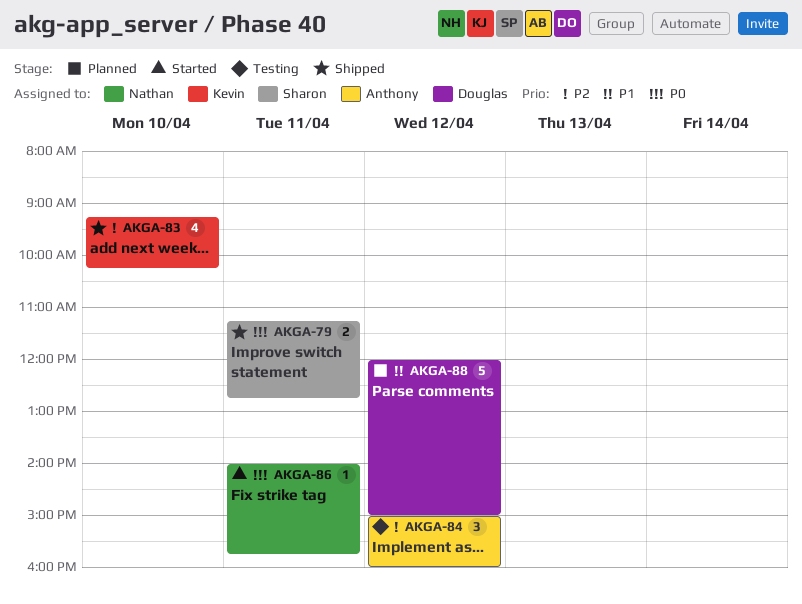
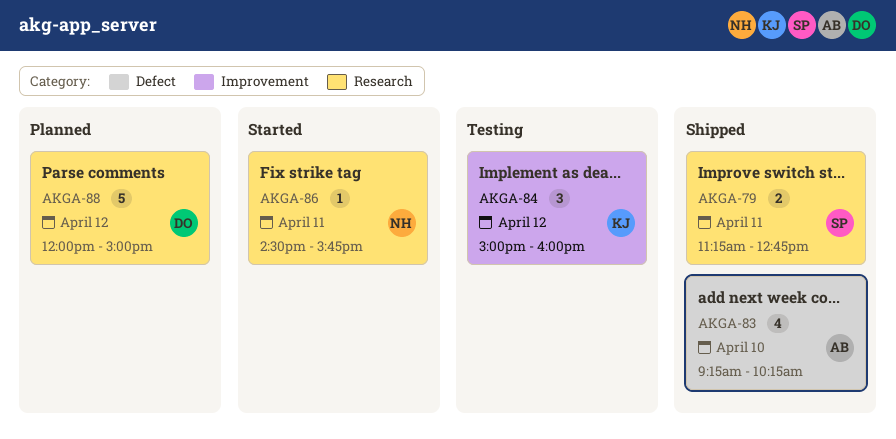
AKGA-83, owner: Kevin -> Anthony
AKGA-84, owner: Anthony -> Kevin
AKGA-86, begins: 14:00 -> 14:30

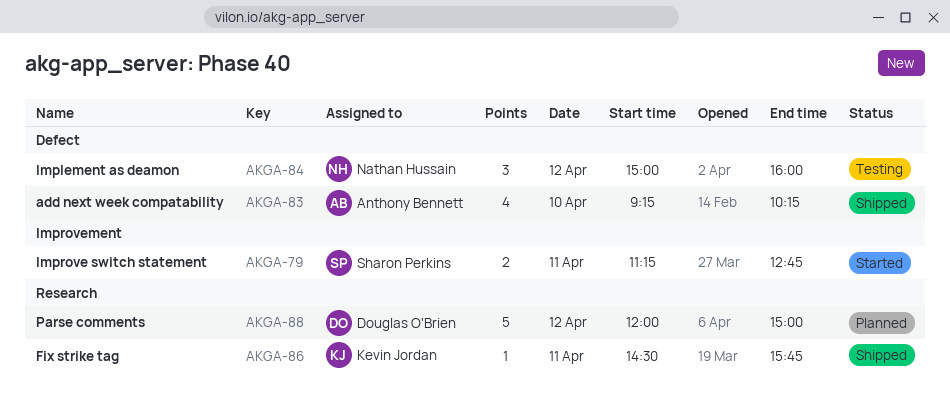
AKGA-79, status: Shipped -> Started
AKGA-79, label: Research -> Improvement
AKGA-84, owner: Kevin Jordan -> Nathan Hussain
AKGA-84, label: Improvement -> Defect
AKGA-86, status: Started -> Shipped
AKGA-86, owner: Nathan Hussain -> Kevin Jordan

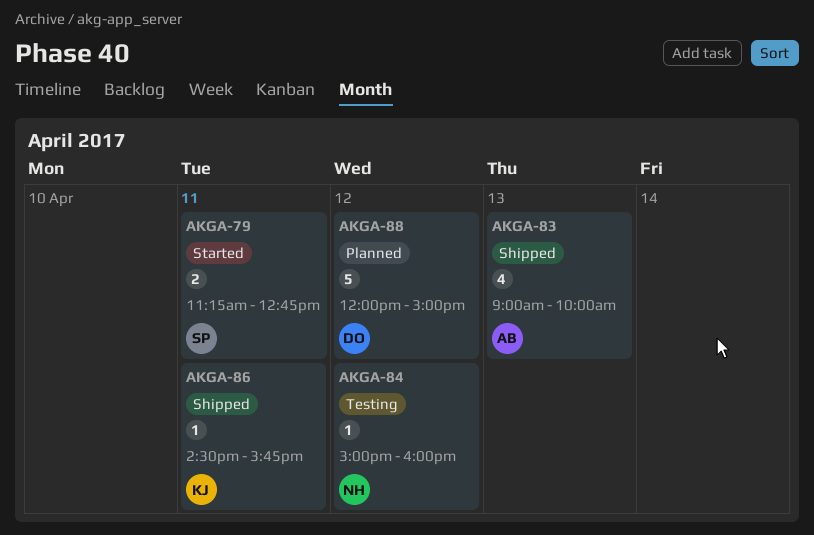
AKGA-83, day: Apr 10 -> Apr 13
AKGA-83, begins: 09:15 -> 09:00
AKGA-83, ends: 10:15 -> 10:00
AKGA-84, estimate: 3 -> 1

